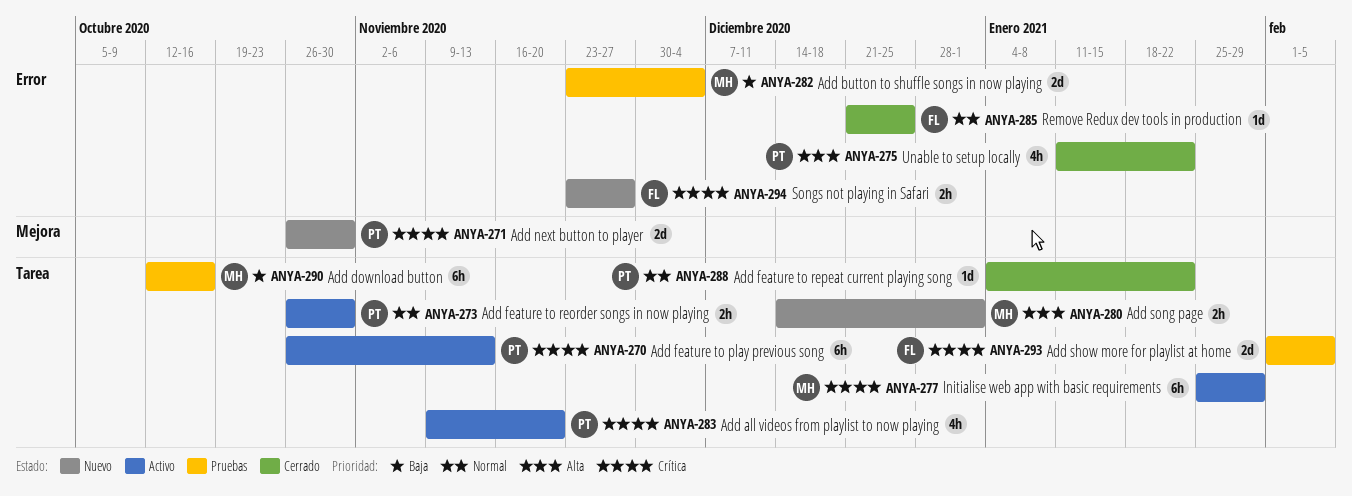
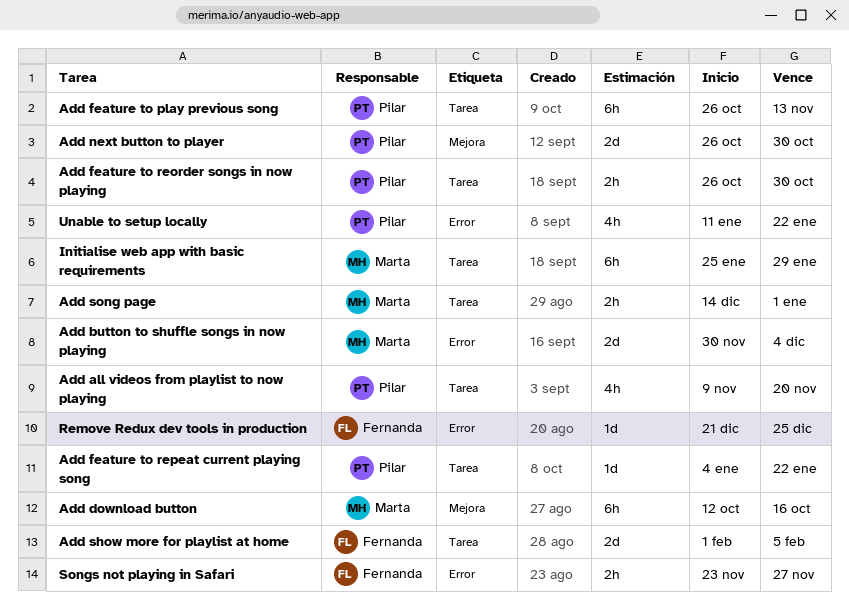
Add button to shuffle songs in now playing, start: Nov 23 -> Nov 30
Add download button, label: Tarea -> Mejora

